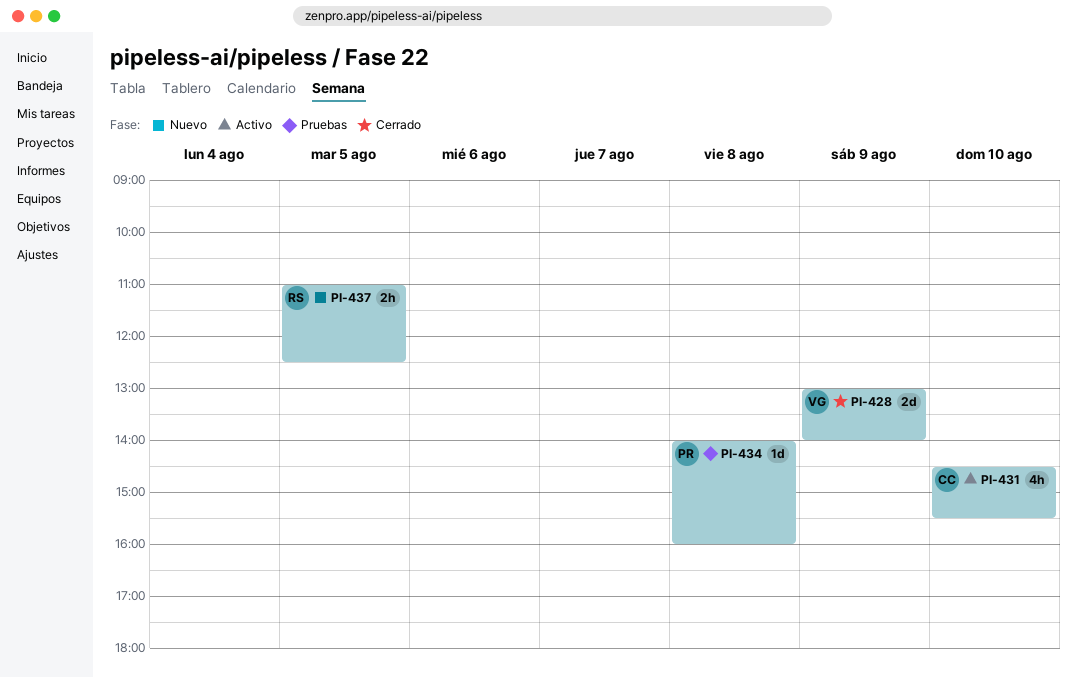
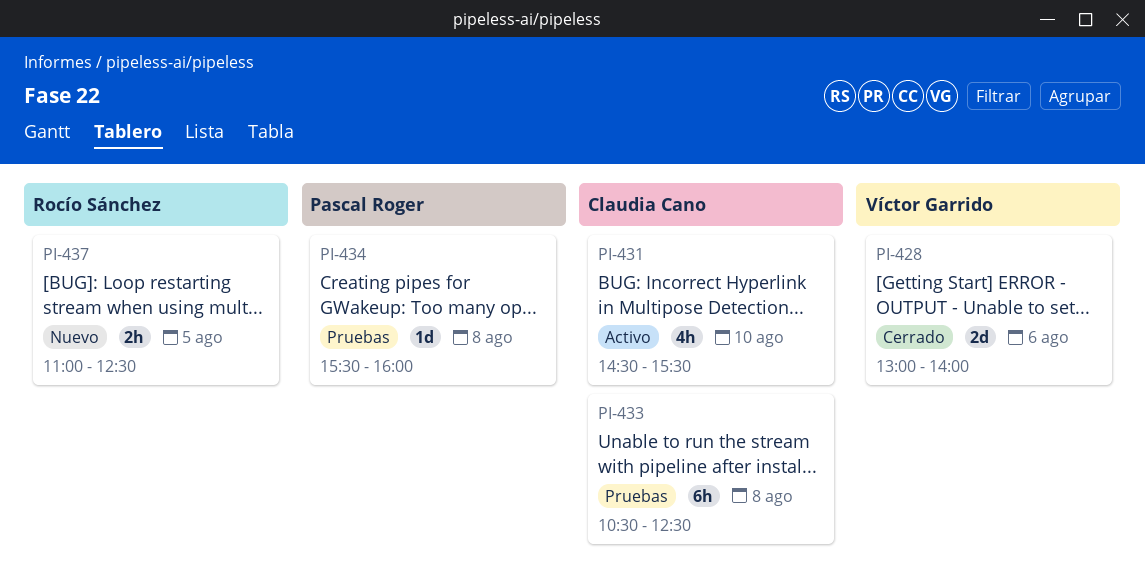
PI-428, day: Aug 9 -> Aug 6
PI-433: none -> present
PI-434, begins: 14:00 -> 15:30

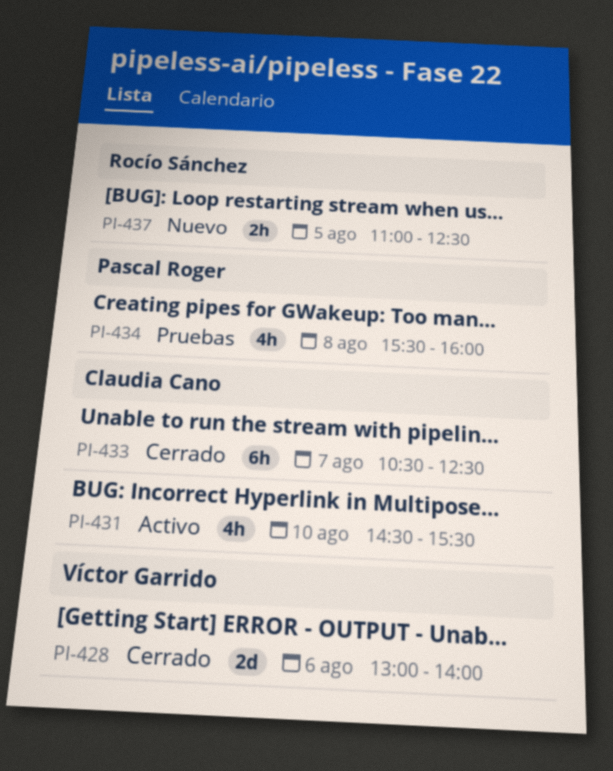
PI-433, status: Pruebas -> Cerrado
PI-433, day: Aug 8 -> Aug 7
PI-434, estimate: 1d -> 4h

